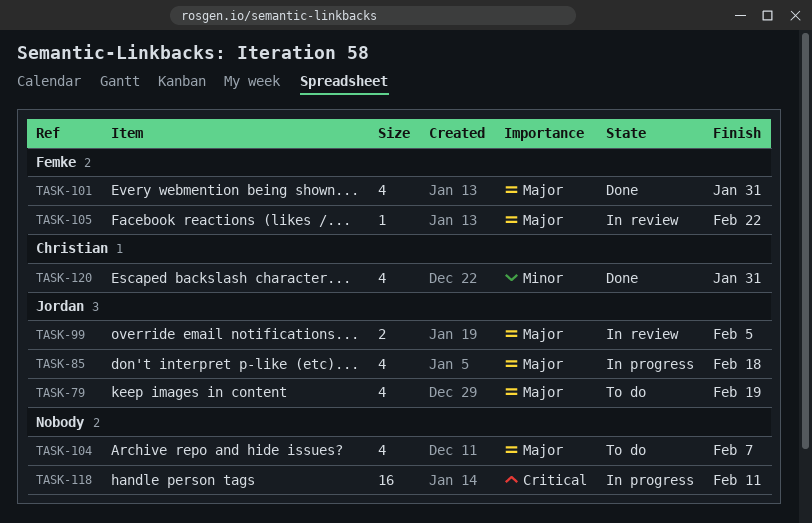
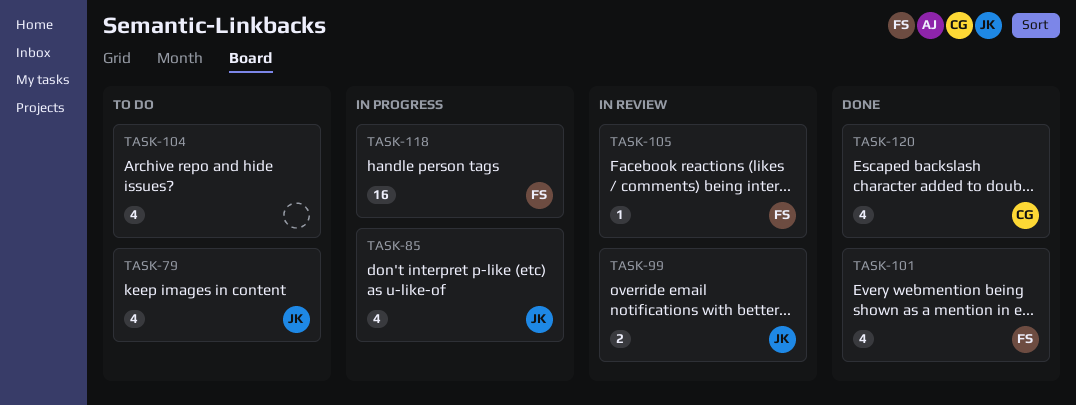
TASK-118, owner: none -> Femke

